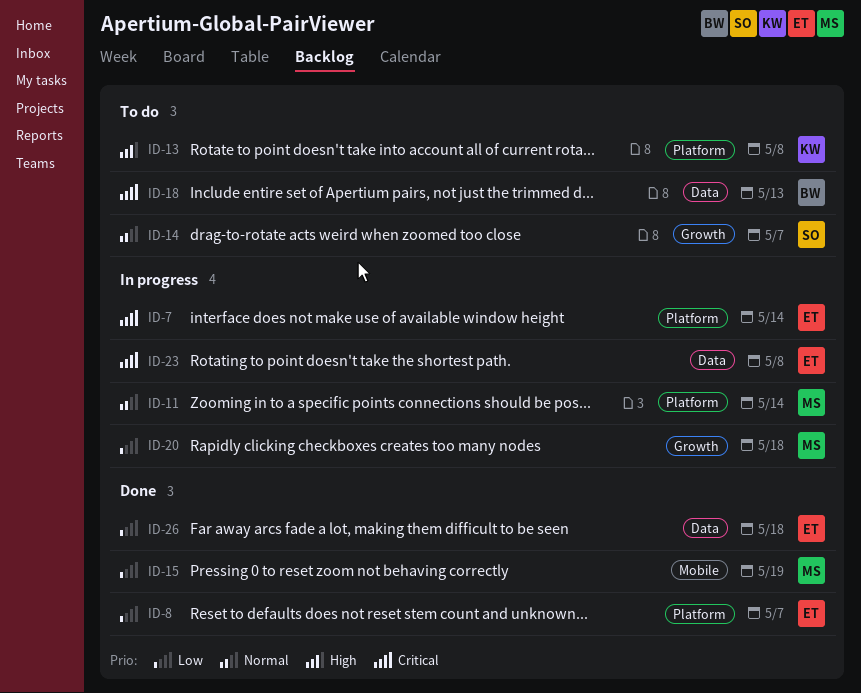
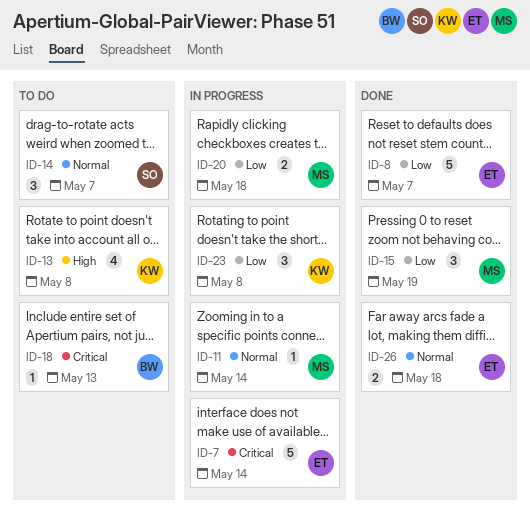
ID-23, owner: ET -> KW
ID-23, priority: Critical -> Low
ID-26, priority: Low -> Normal

